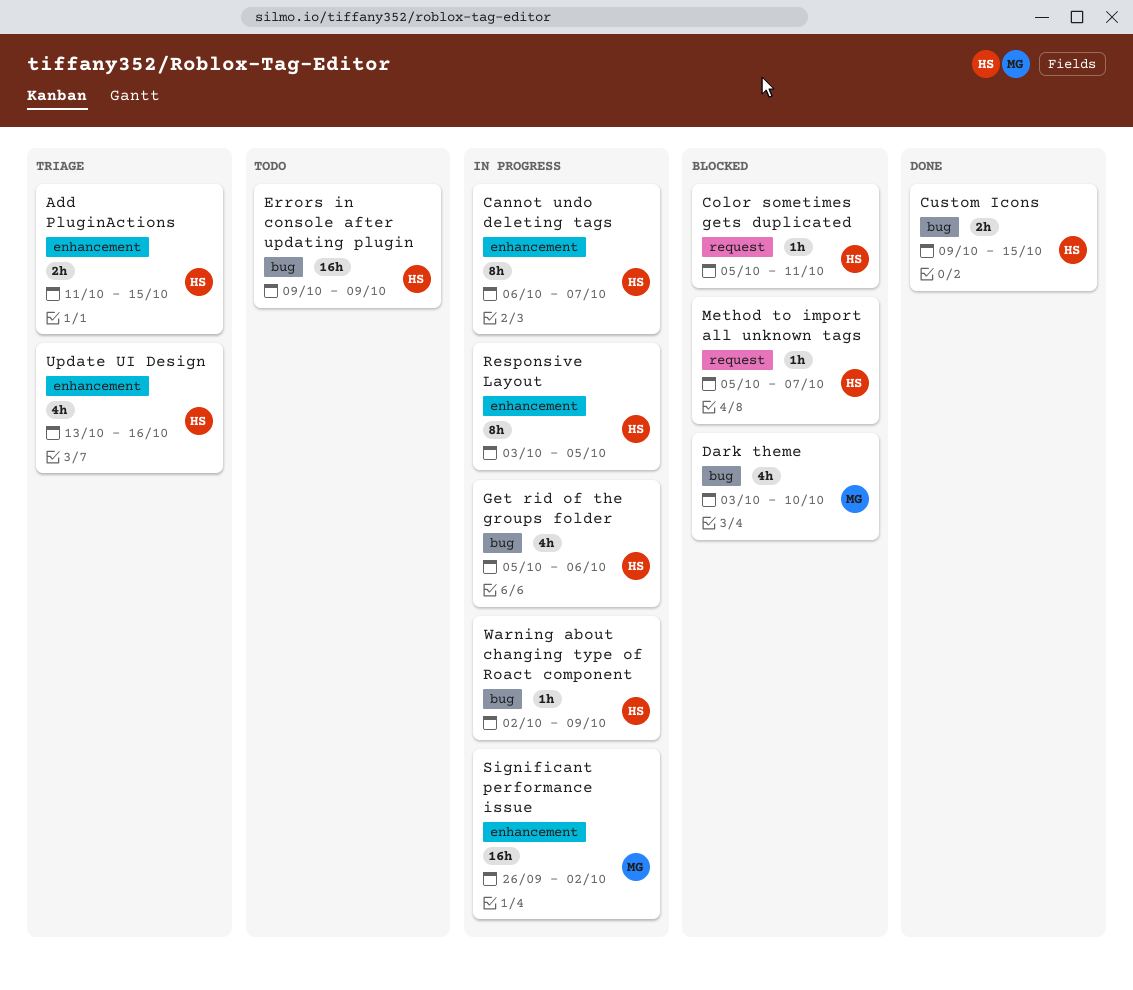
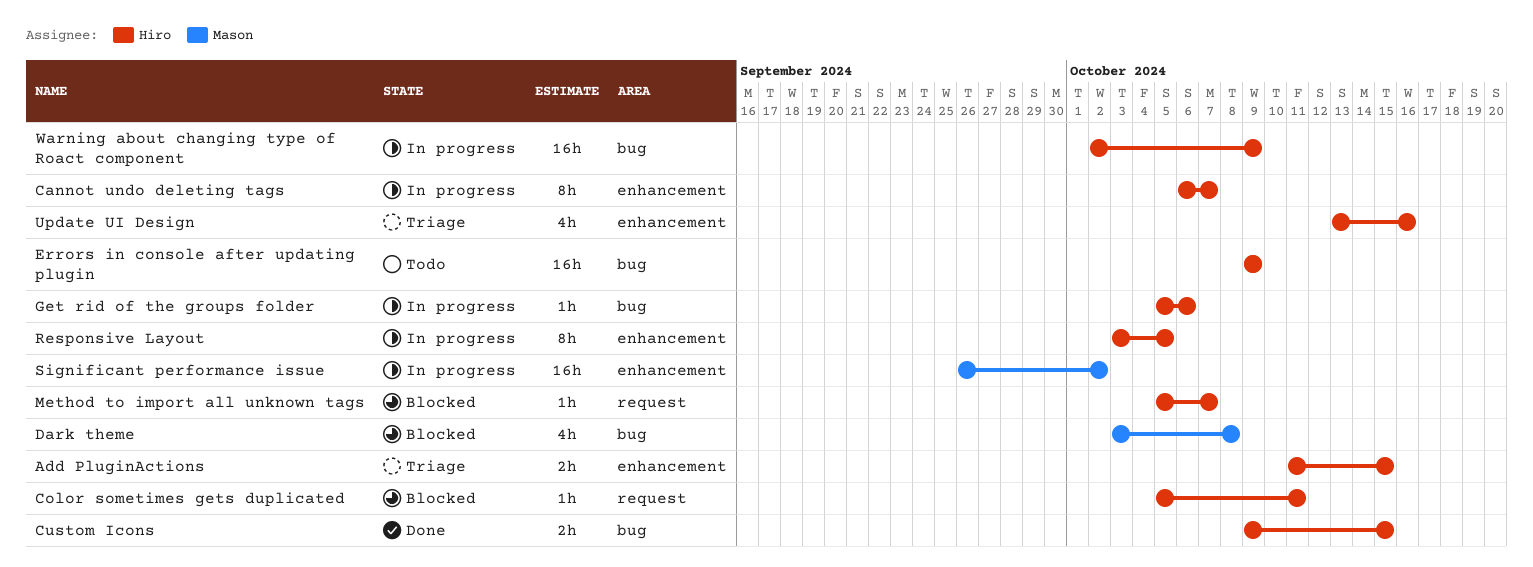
Dark theme, due: Oct 10 -> Oct 8
Get rid of the groups folder, estimate: 4h -> 1h
Warning about changing type of Roact component, estimate: 1h -> 16h

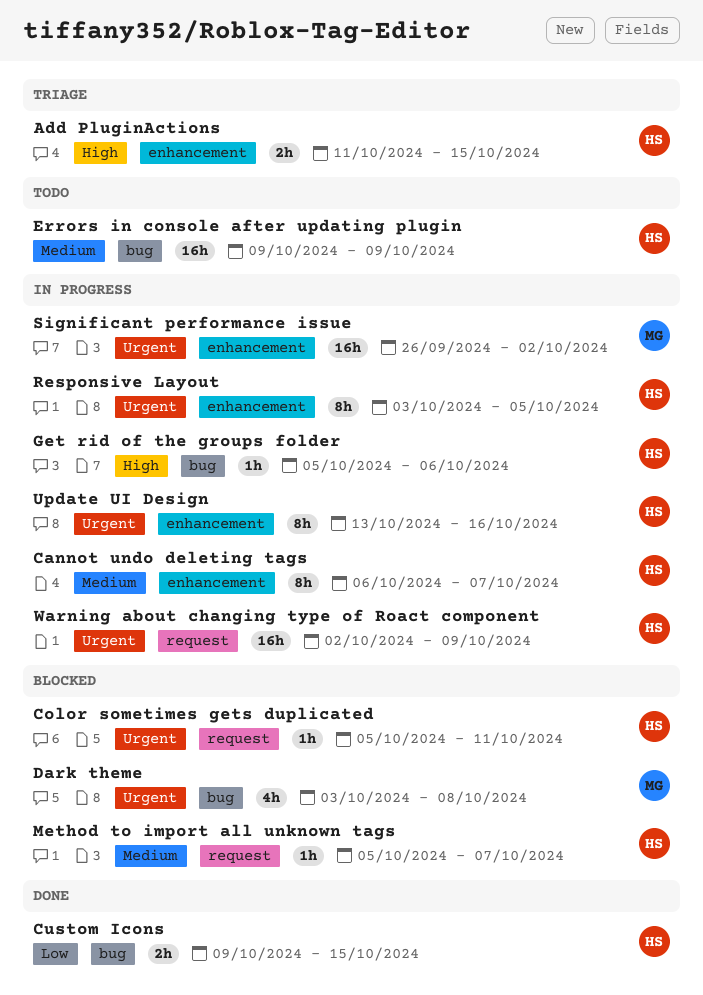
Update UI Design, status: Triage -> In progress
Update UI Design, estimate: 4h -> 8h
Warning about changing type of Roact component, label: bug -> request

